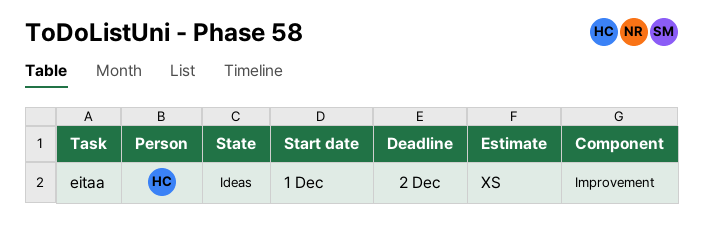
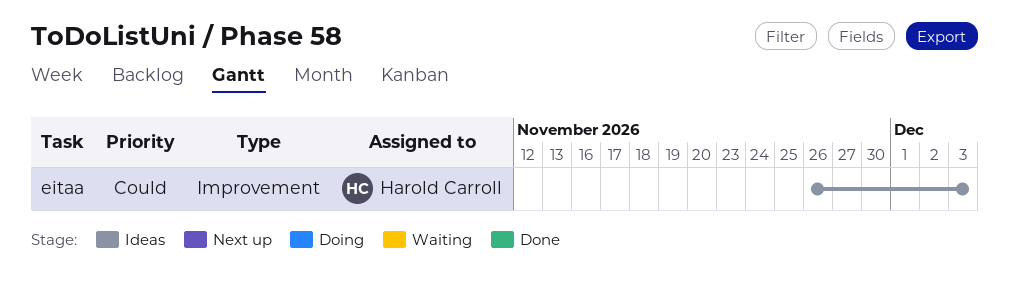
eitaa, start: Dec 1 -> Nov 26
eitaa, due: Dec 2 -> Dec 3

